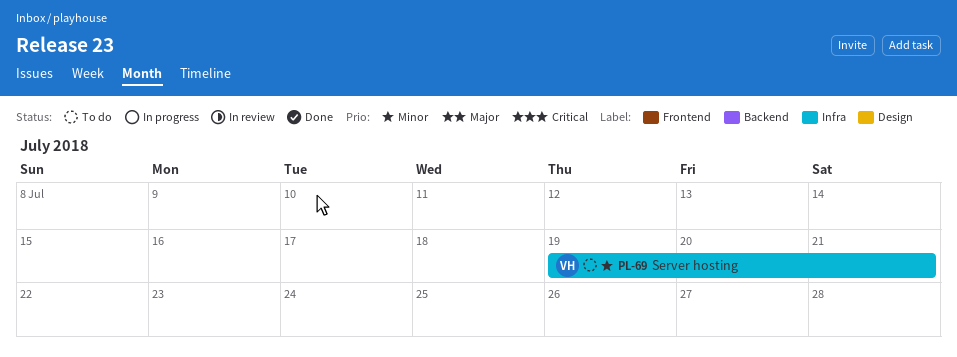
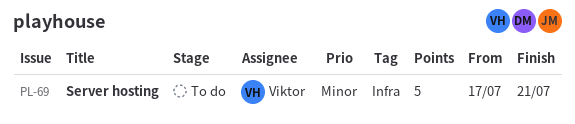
PL-69, start: Jul 19 -> Jul 17

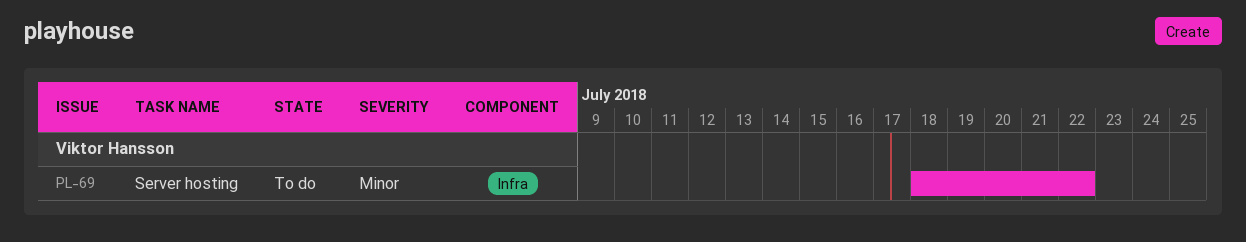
PL-69, start: Jul 17 -> Jul 18
PL-69, due: Jul 21 -> Jul 22

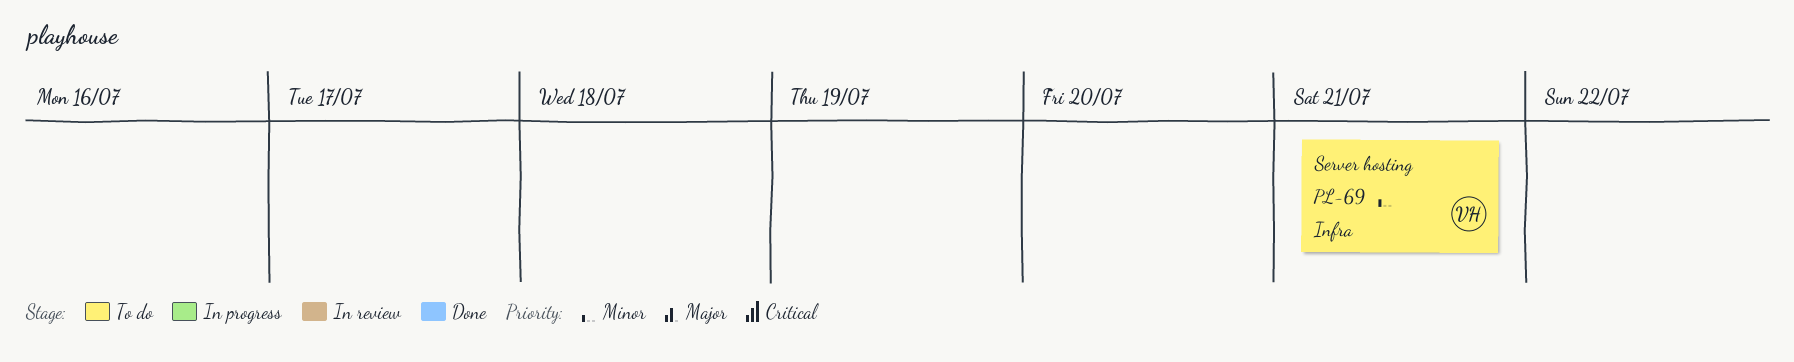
PL-69, due: Jul 22 -> Jul 21

